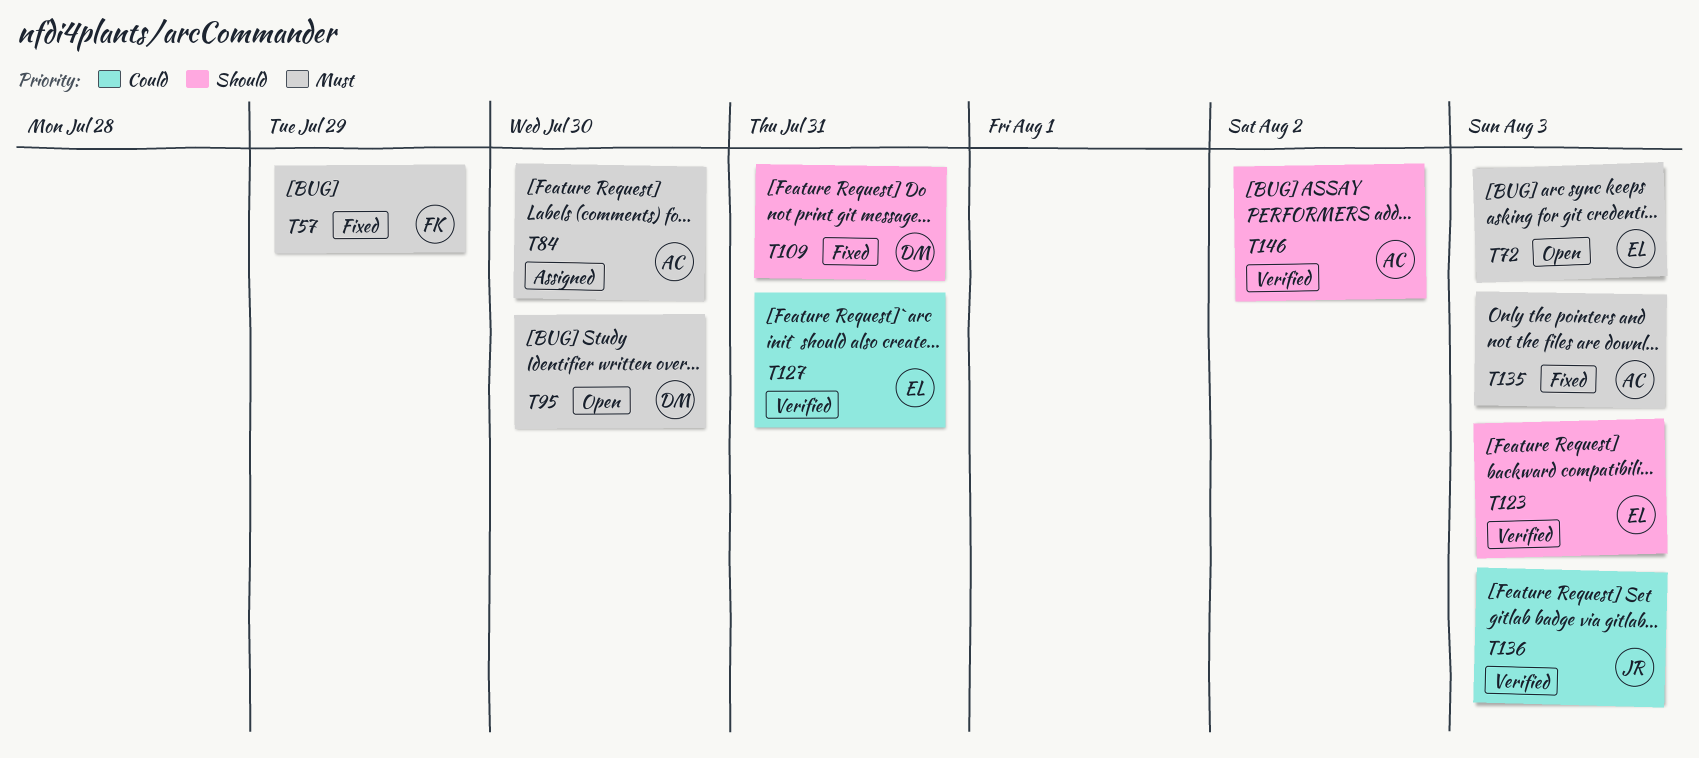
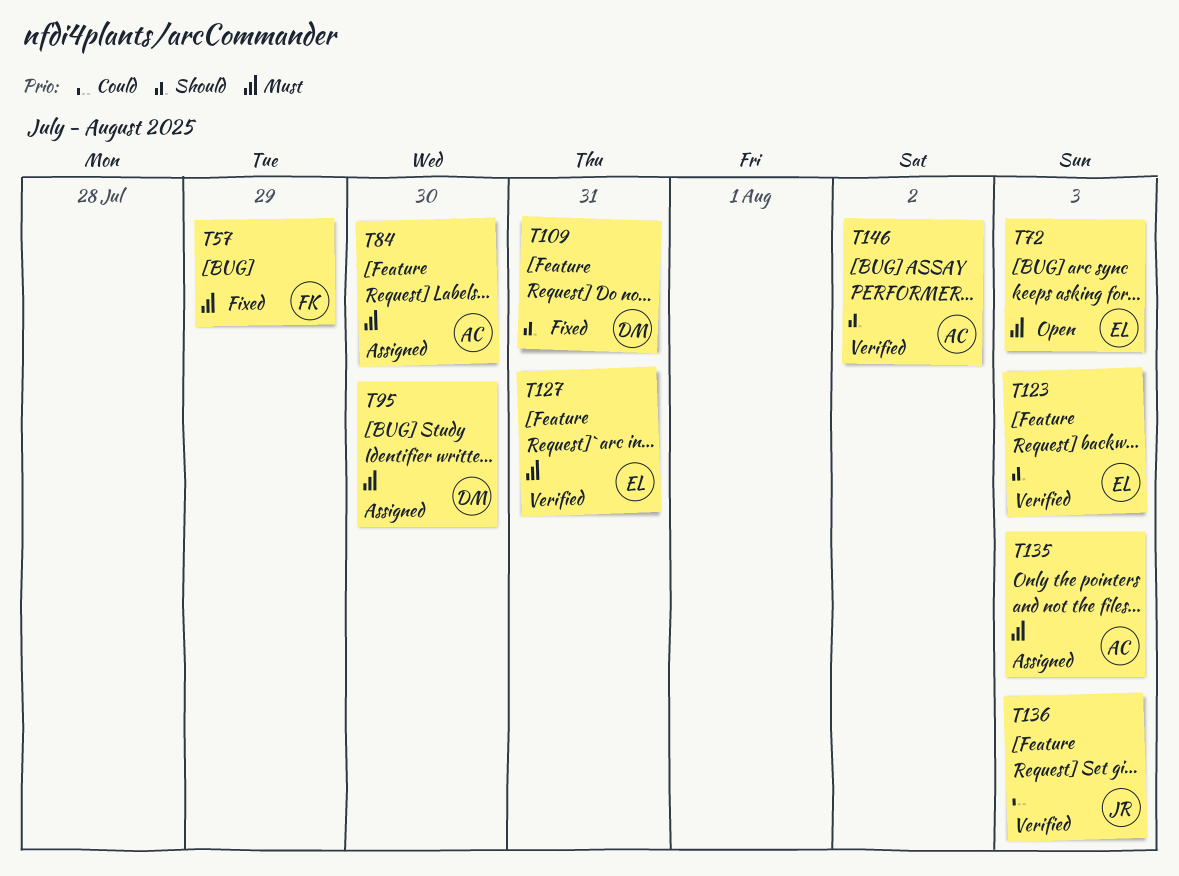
T95, status: Open -> Assigned
T127, priority: Could -> Must
T135, status: Fixed -> Assigned

